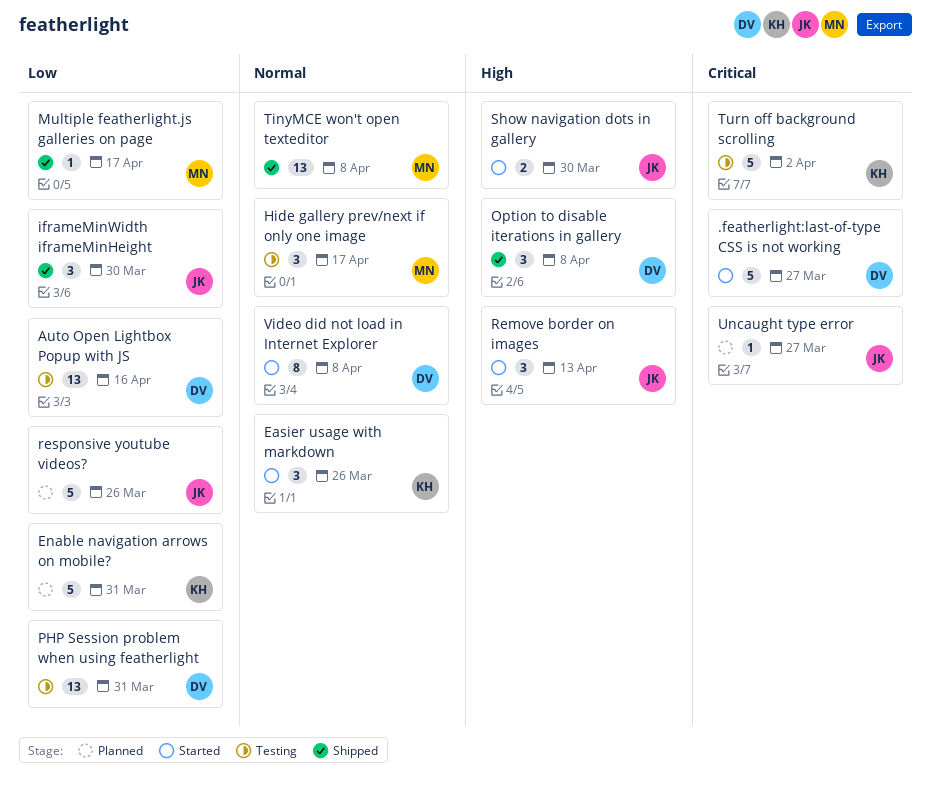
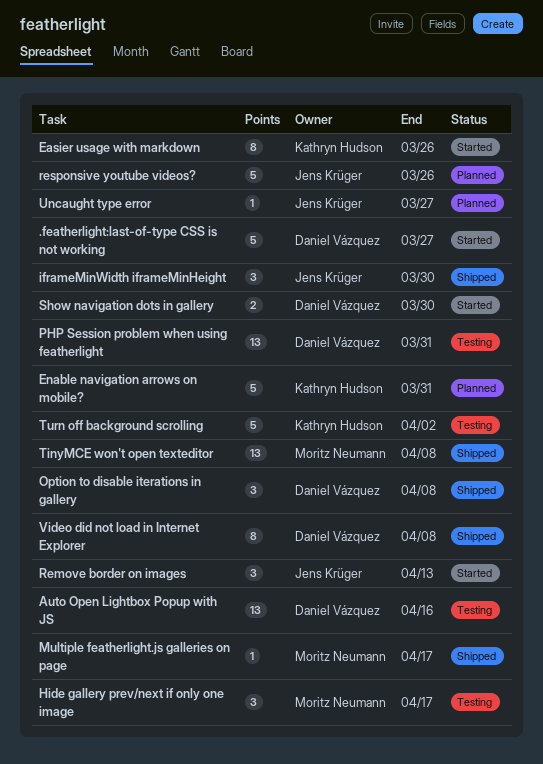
Easier usage with markdown, estimate: 3 -> 8
Show navigation dots in gallery, owner: Jens Krüger -> Daniel Vázquez
Video did not load in Internet Explorer, status: Started -> Shipped

